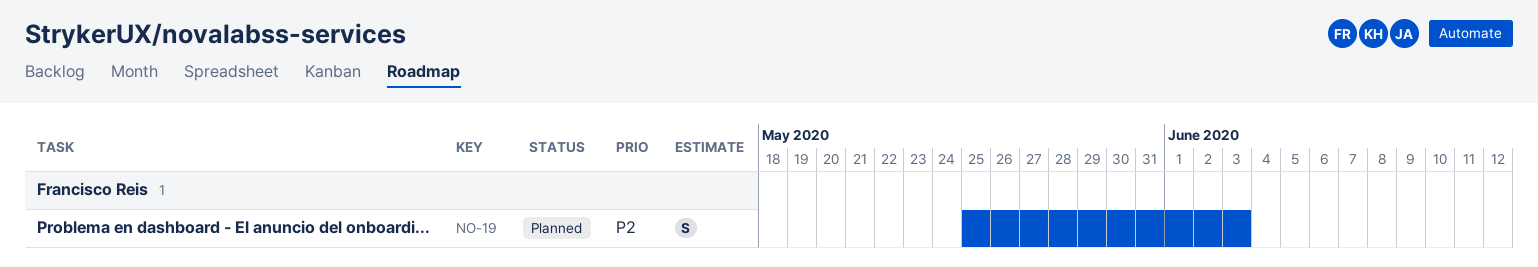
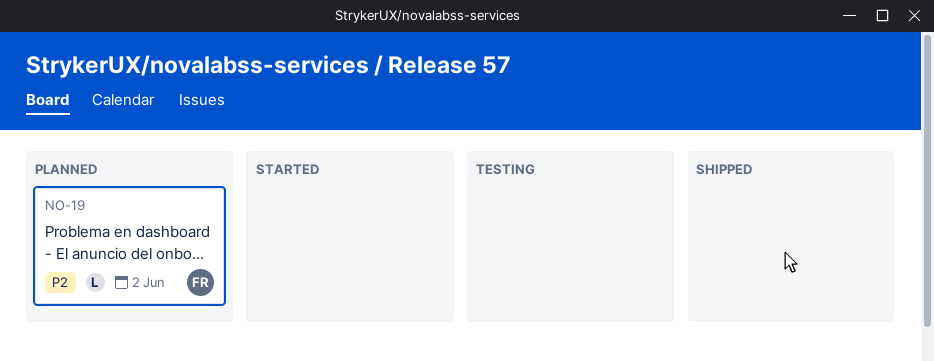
NO-19, estimate: S -> L
NO-19, due: Jun 3 -> Jun 2

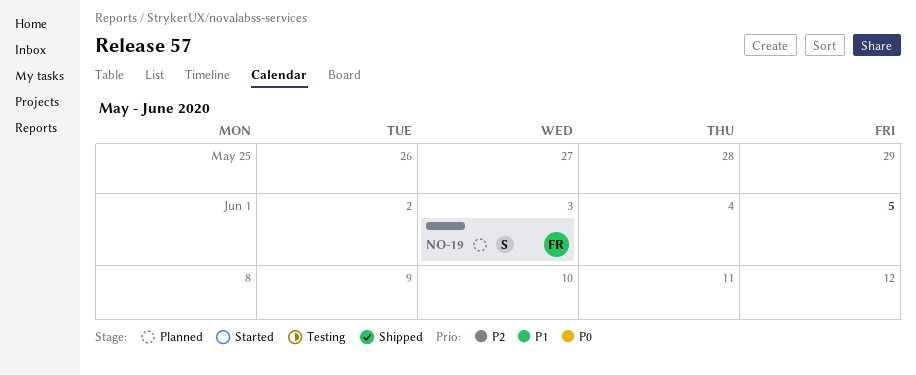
NO-19, estimate: L -> S
NO-19, due: Jun 2 -> Jun 3

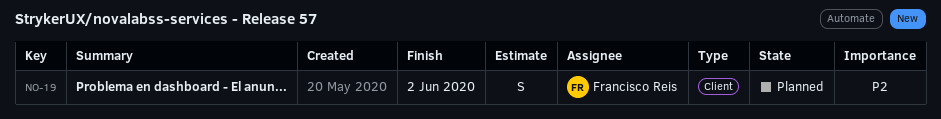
NO-19, due: Jun 3 -> Jun 2

